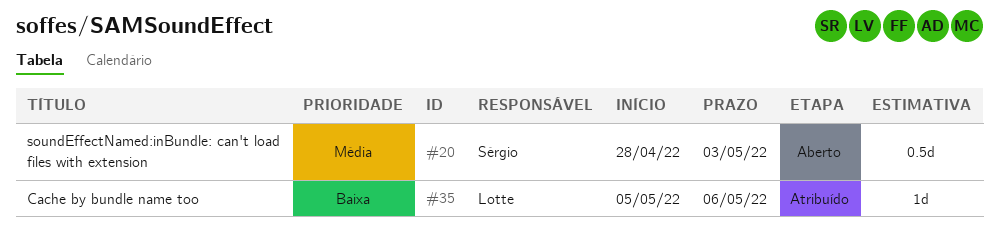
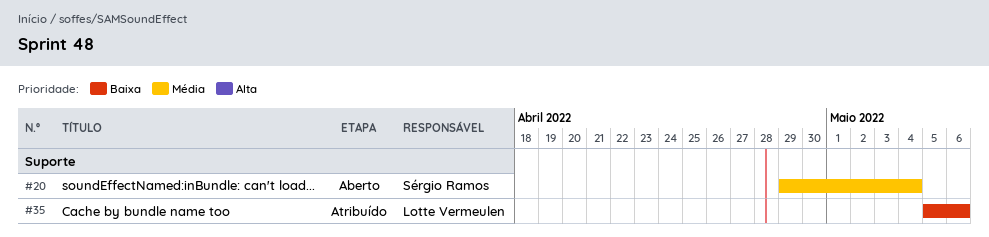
#20, start: Apr 28 -> Apr 29
#20, due: May 3 -> May 4

